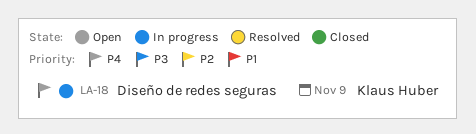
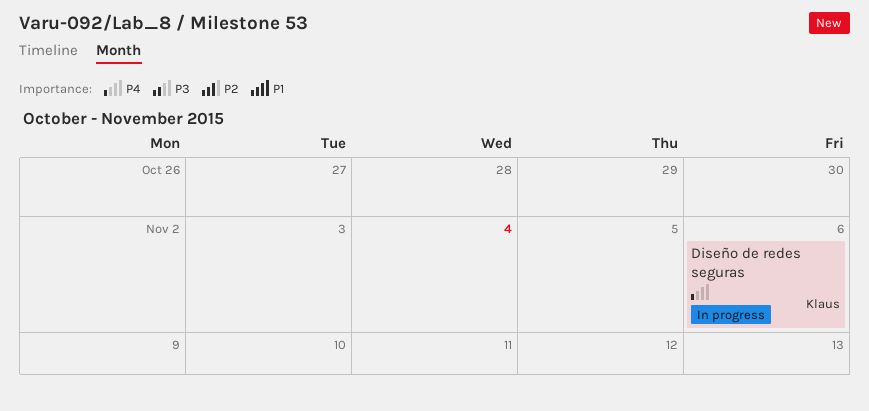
Diseño de redes seguras, due: Nov 9 -> Nov 6

